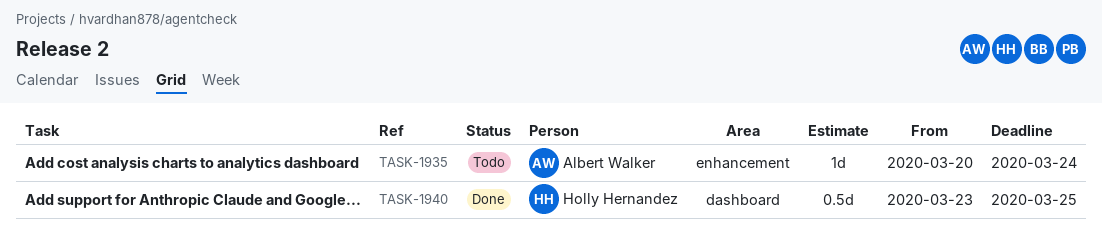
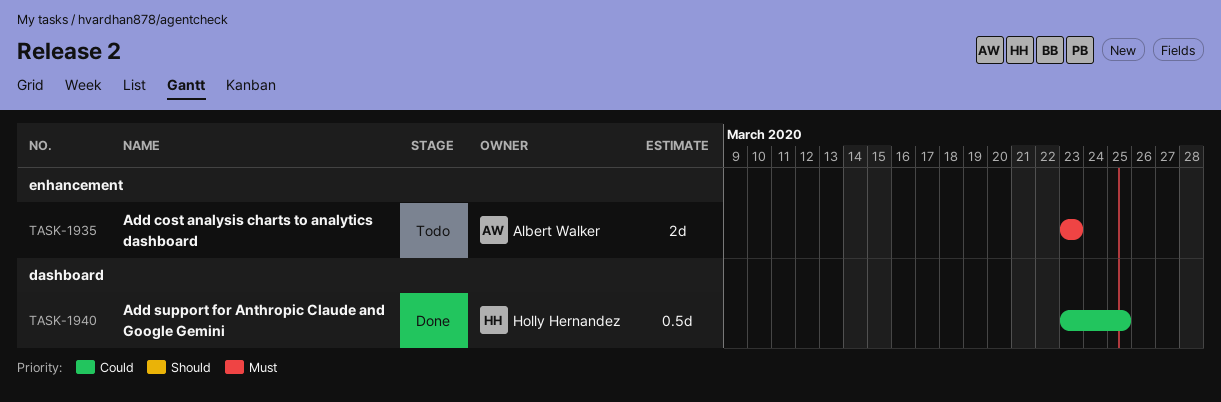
TASK-1935, estimate: 1d -> 2d
TASK-1935, start: Mar 20 -> Mar 23
TASK-1935, due: Mar 24 -> Mar 23

